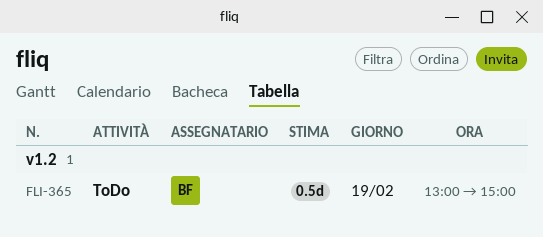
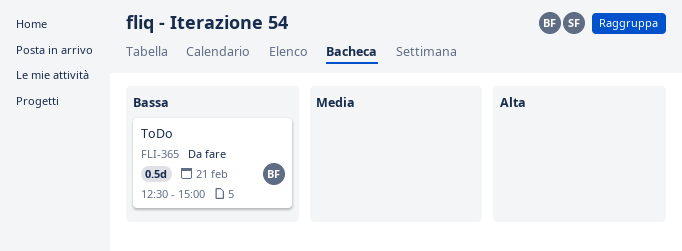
FLI-365, day: Feb 19 -> Feb 21
FLI-365, begins: 13:00 -> 12:30

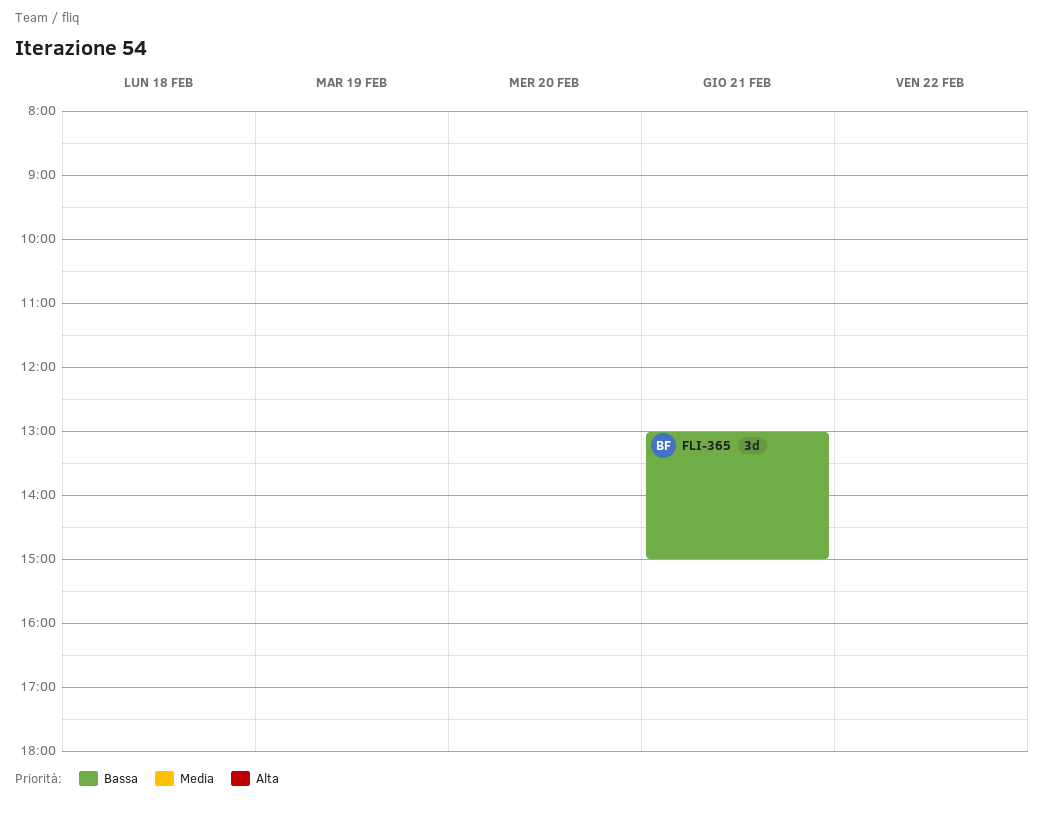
FLI-365, estimate: 0.5d -> 3d
FLI-365, begins: 12:30 -> 13:00

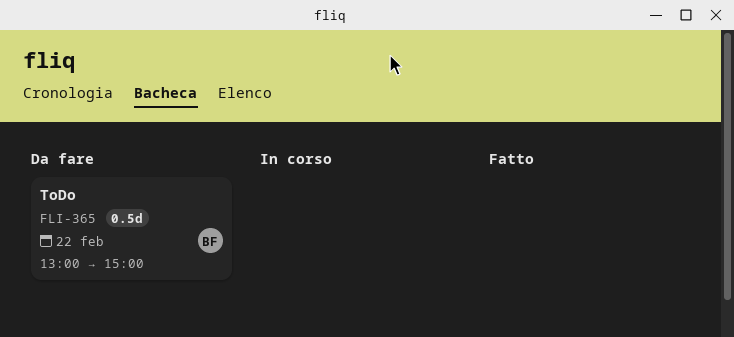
FLI-365, estimate: 3d -> 0.5d
FLI-365, day: Feb 21 -> Feb 22

